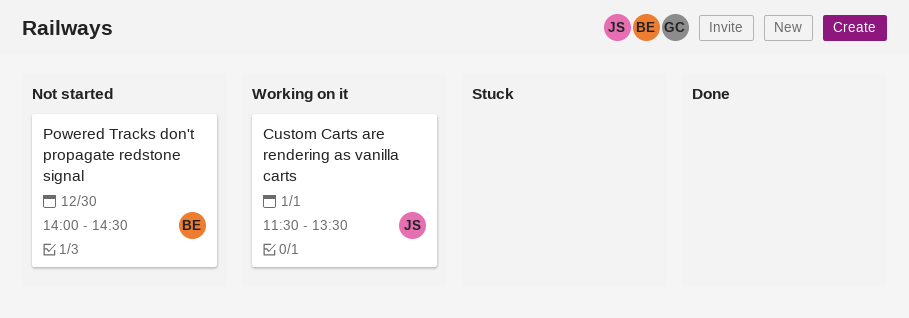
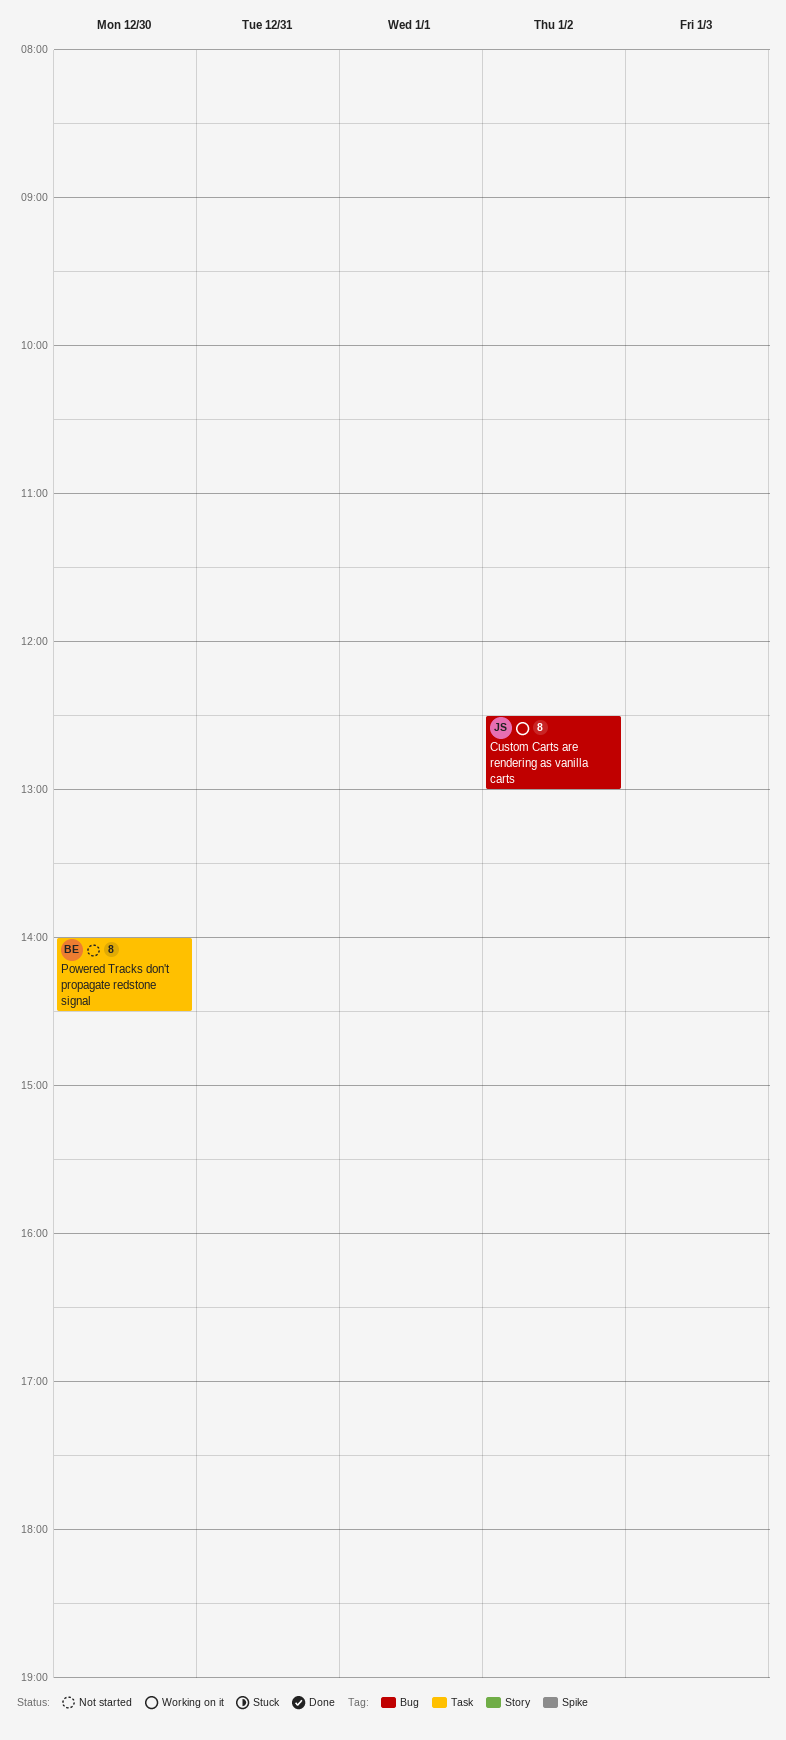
Custom Carts are rendering as vanilla carts, day: Jan 1 -> Jan 2
Custom Carts are rendering as vanilla carts, begins: 11:30 -> 12:30
Custom Carts are rendering as vanilla carts, ends: 13:30 -> 13:00

